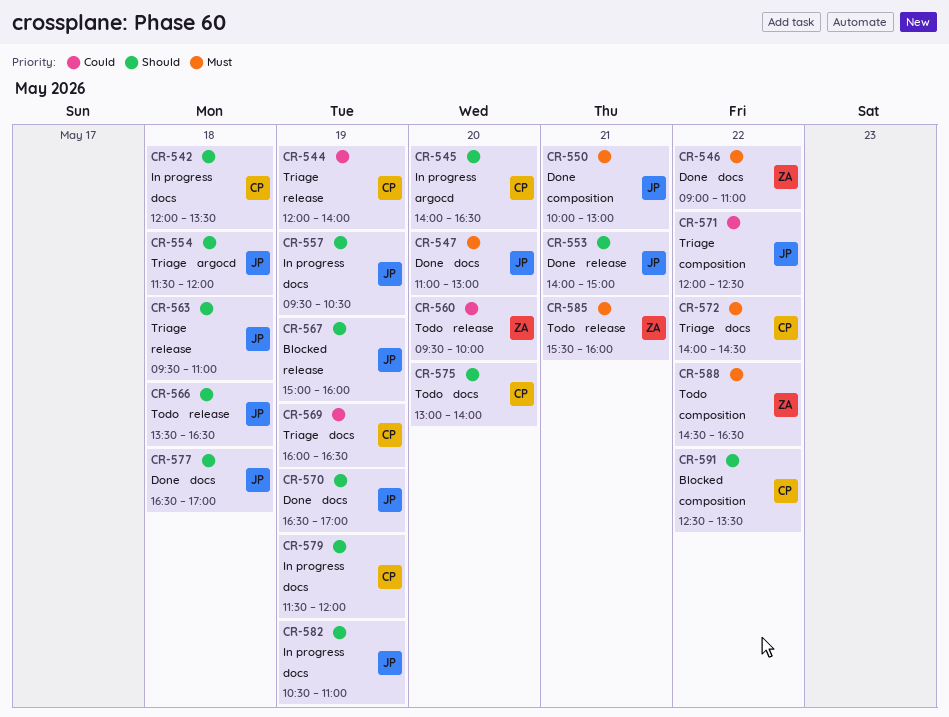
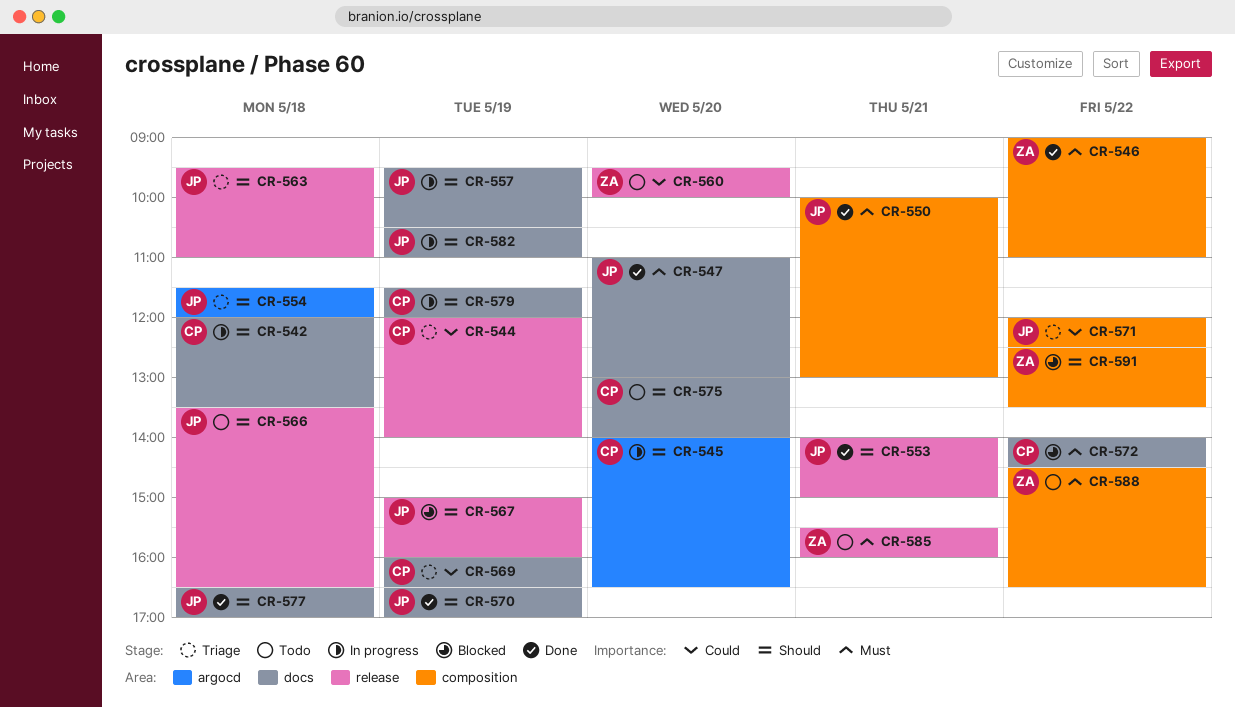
CR-546, label: docs -> composition
CR-572, status: Triage -> Blocked
CR-591, owner: CP -> ZA

